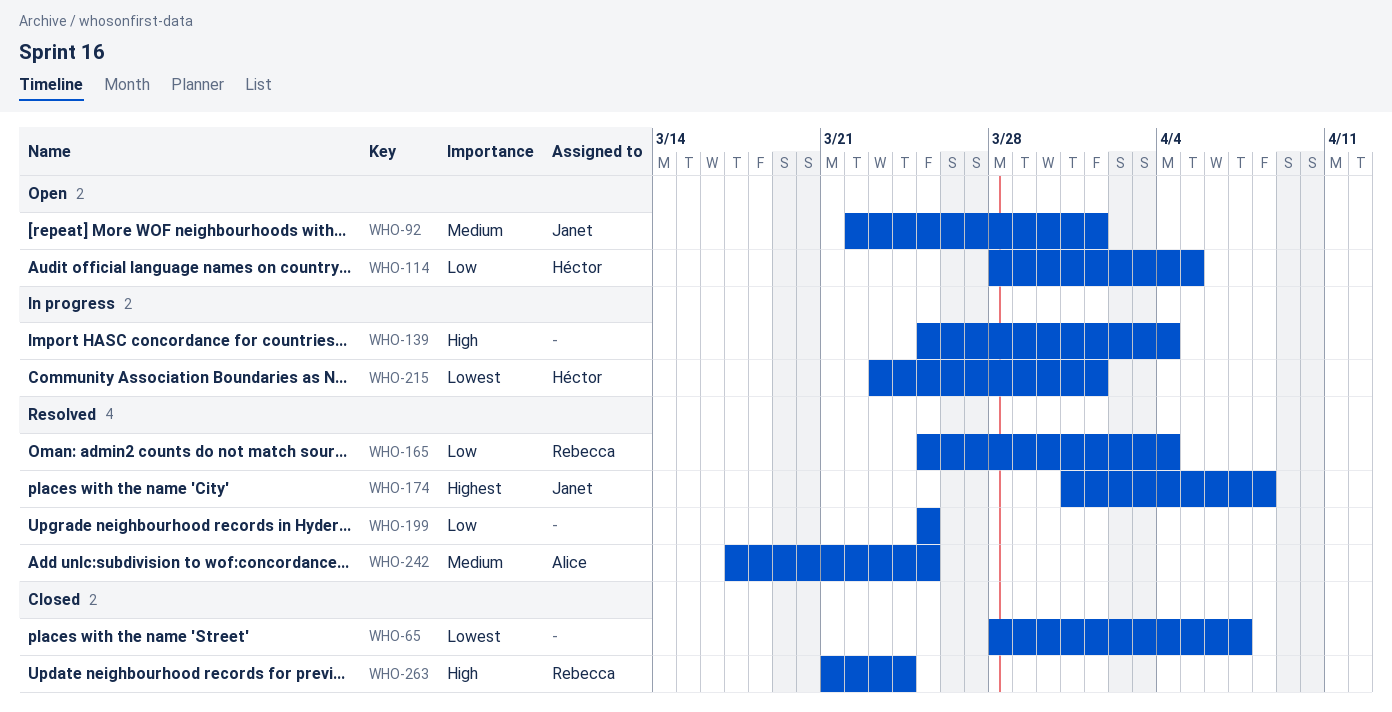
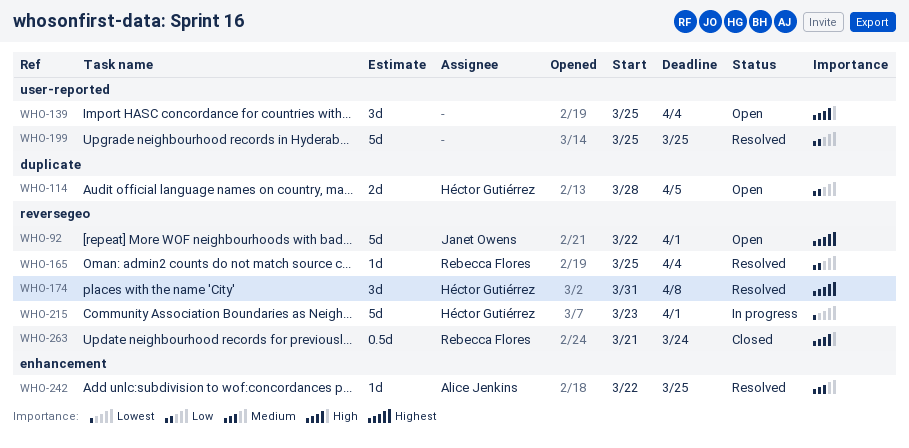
WHO-65: present -> none
WHO-92, priority: Medium -> Highest
WHO-139, status: In progress -> Open
WHO-174, owner: Janet Owens -> Héctor Gutiérrez
WHO-242, start: Mar 17 -> Mar 22

